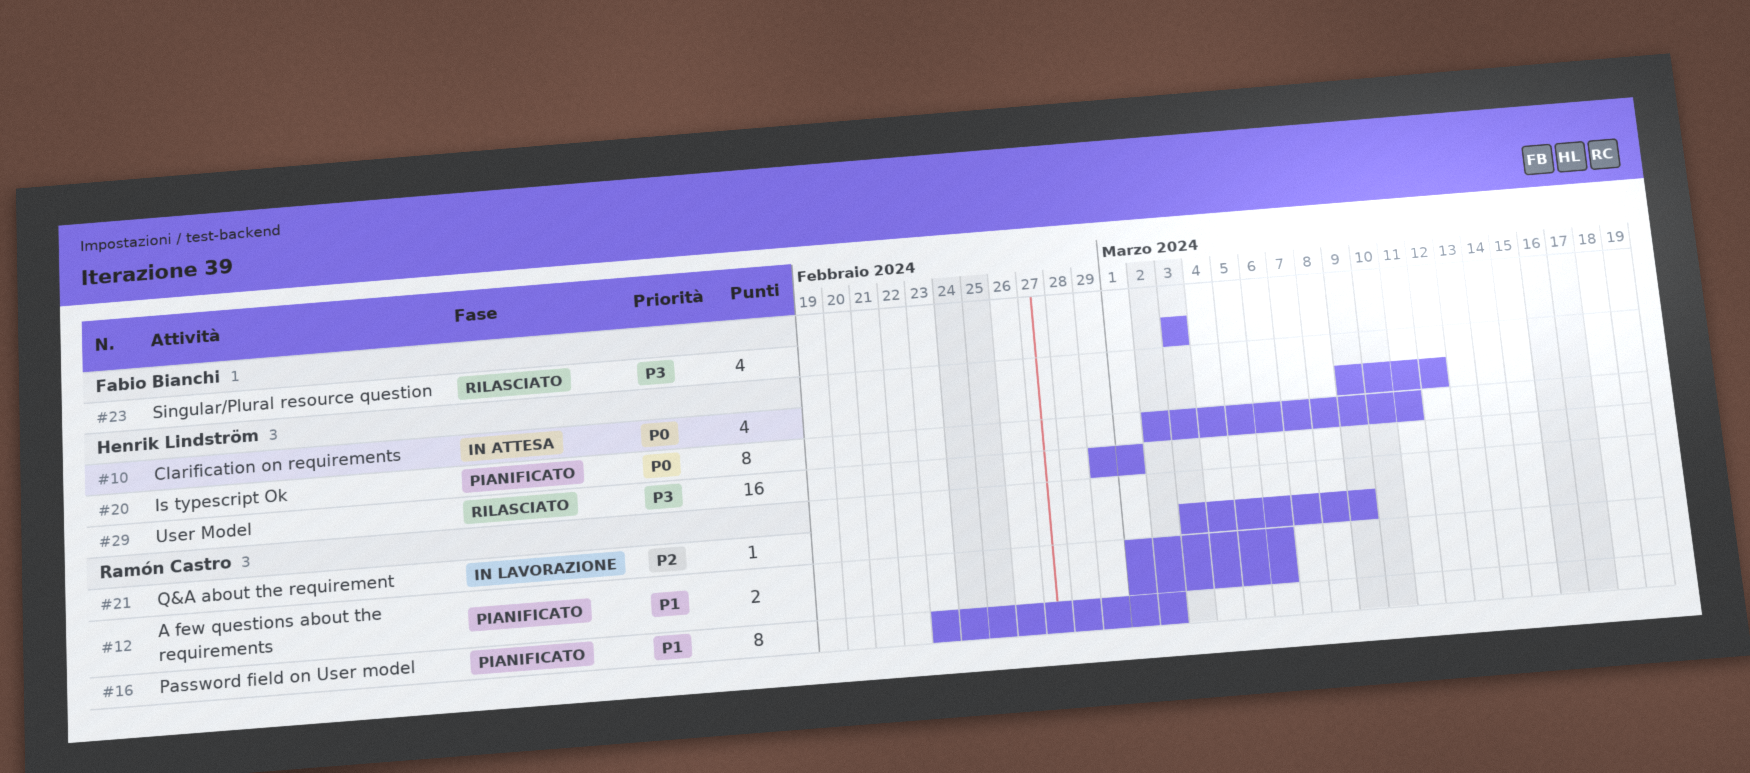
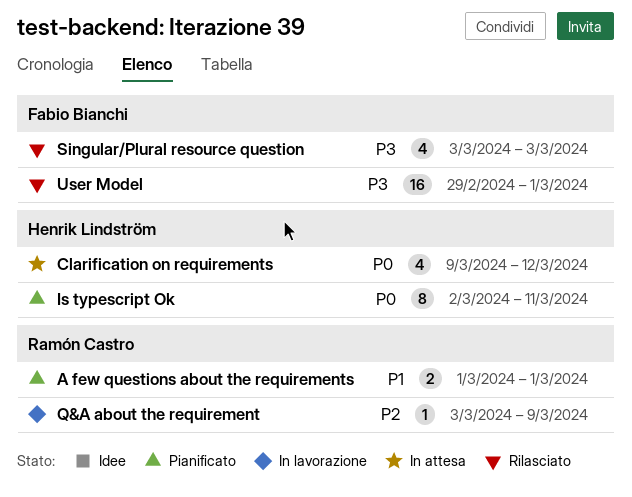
A few questions about the requirements, due: Mar 6 -> Mar 1
Password field on User model: present -> none
User Model, owner: Henrik Lindström -> Fabio Bianchi

